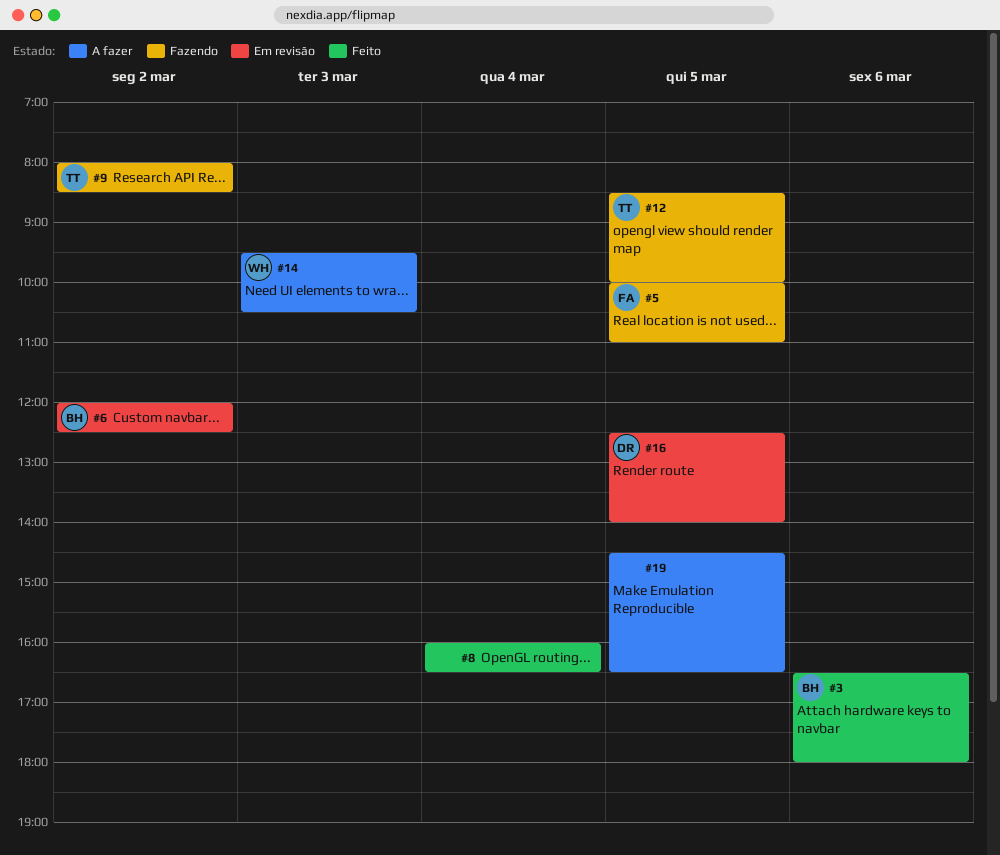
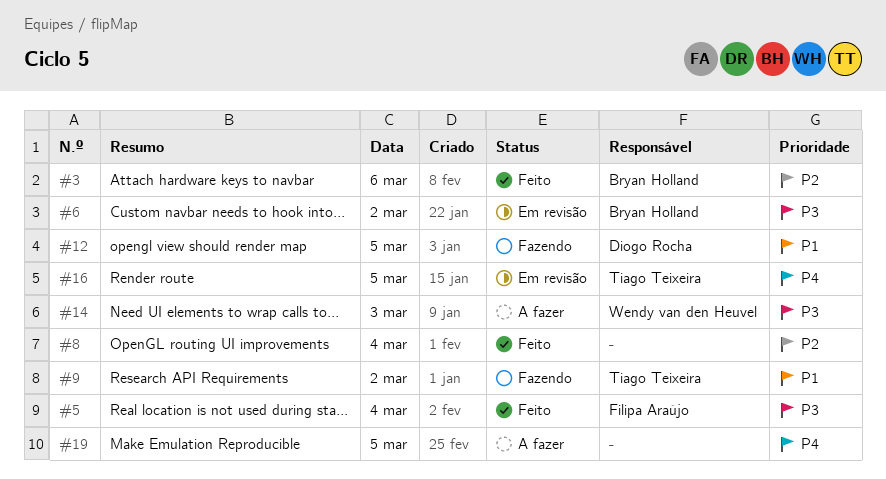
#5, status: Fazendo -> Feito
#5, day: Mar 5 -> Mar 4
#12, owner: Tiago Teixeira -> Diogo Rocha
#16, owner: Diogo Rocha -> Tiago Teixeira

